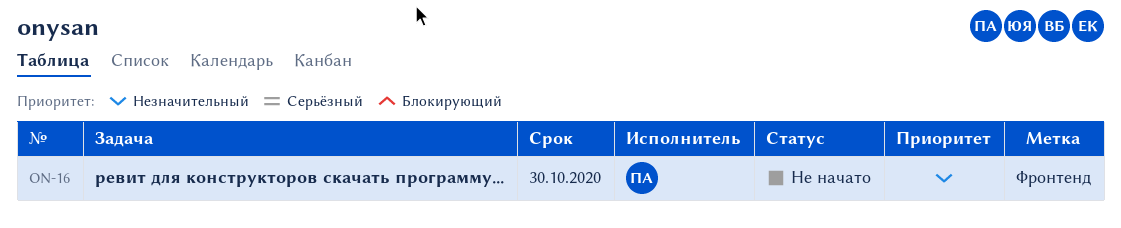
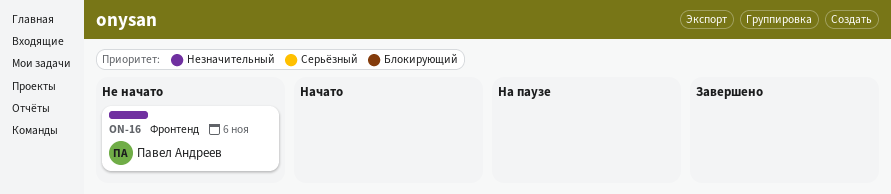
ON-16, due: Oct 30 -> Nov 6

